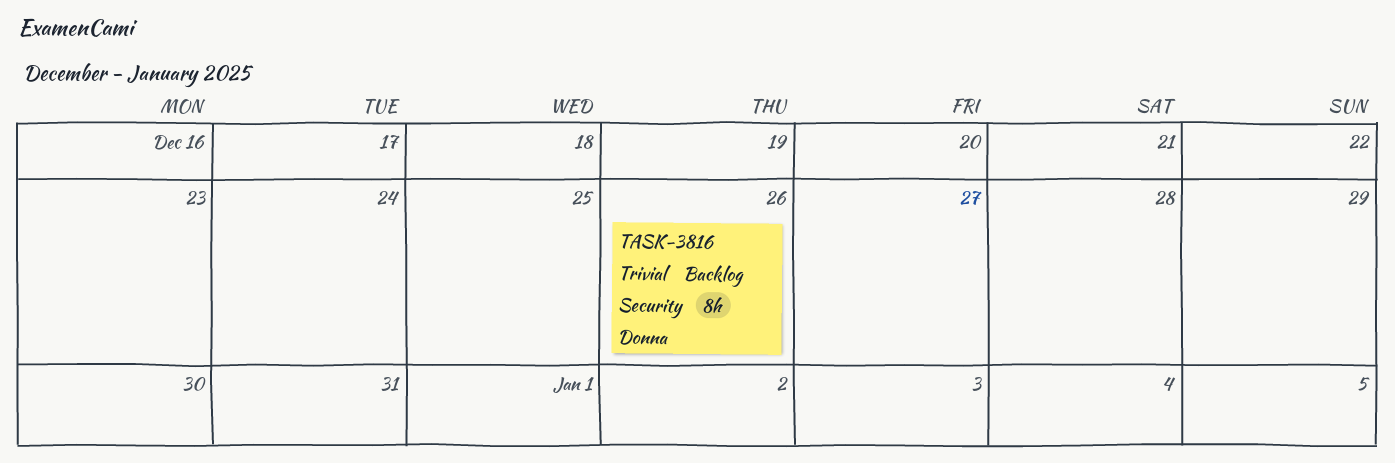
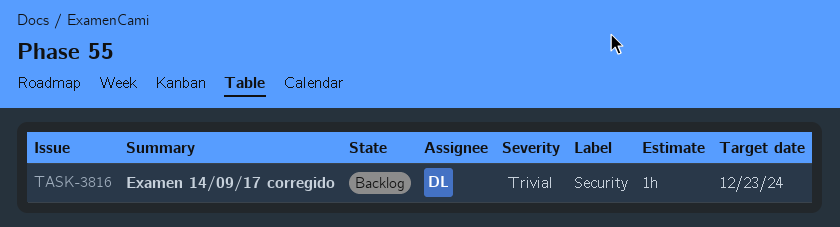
TASK-3816, estimate: 8h -> 1h
TASK-3816, due: Dec 26 -> Dec 23

